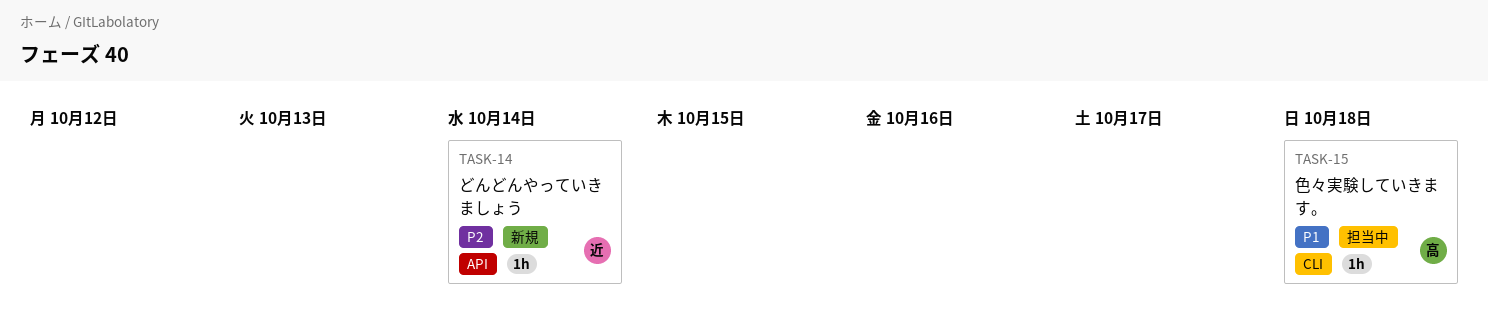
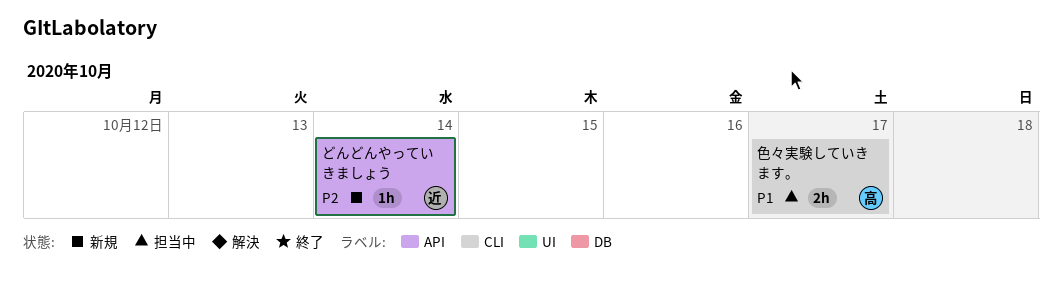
色々実験していきます。, estimate: 1h -> 2h
色々実験していきます。, due: Oct 18 -> Oct 17

